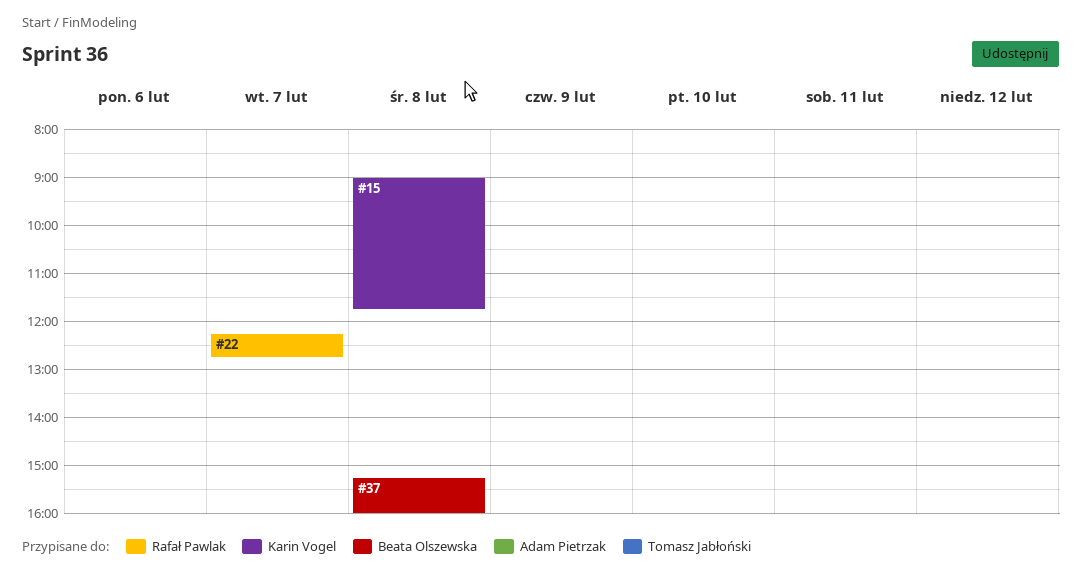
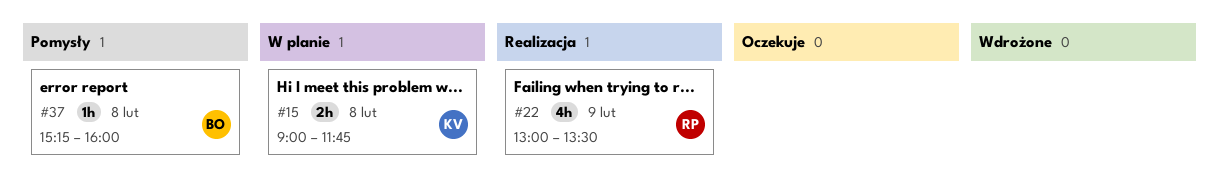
#22, day: Feb 7 -> Feb 9
#22, begins: 12:15 -> 13:00
#22, ends: 12:45 -> 13:30

